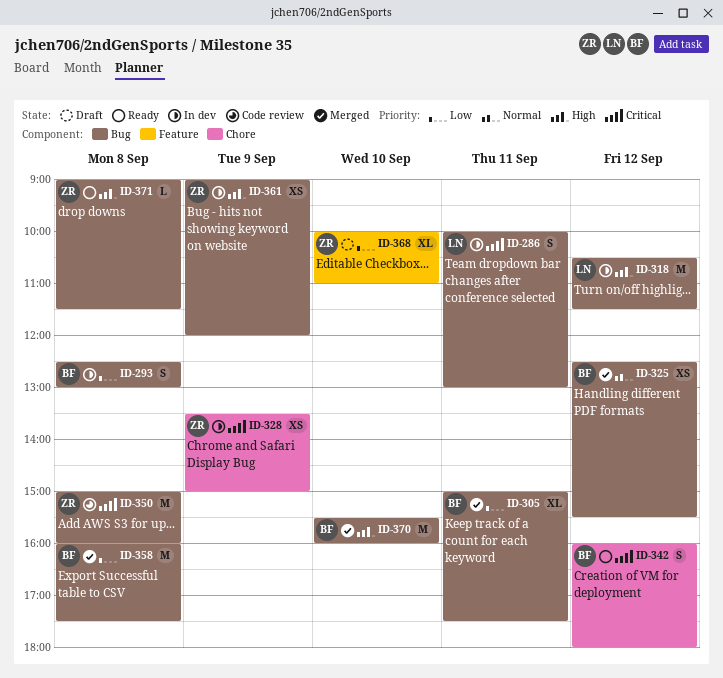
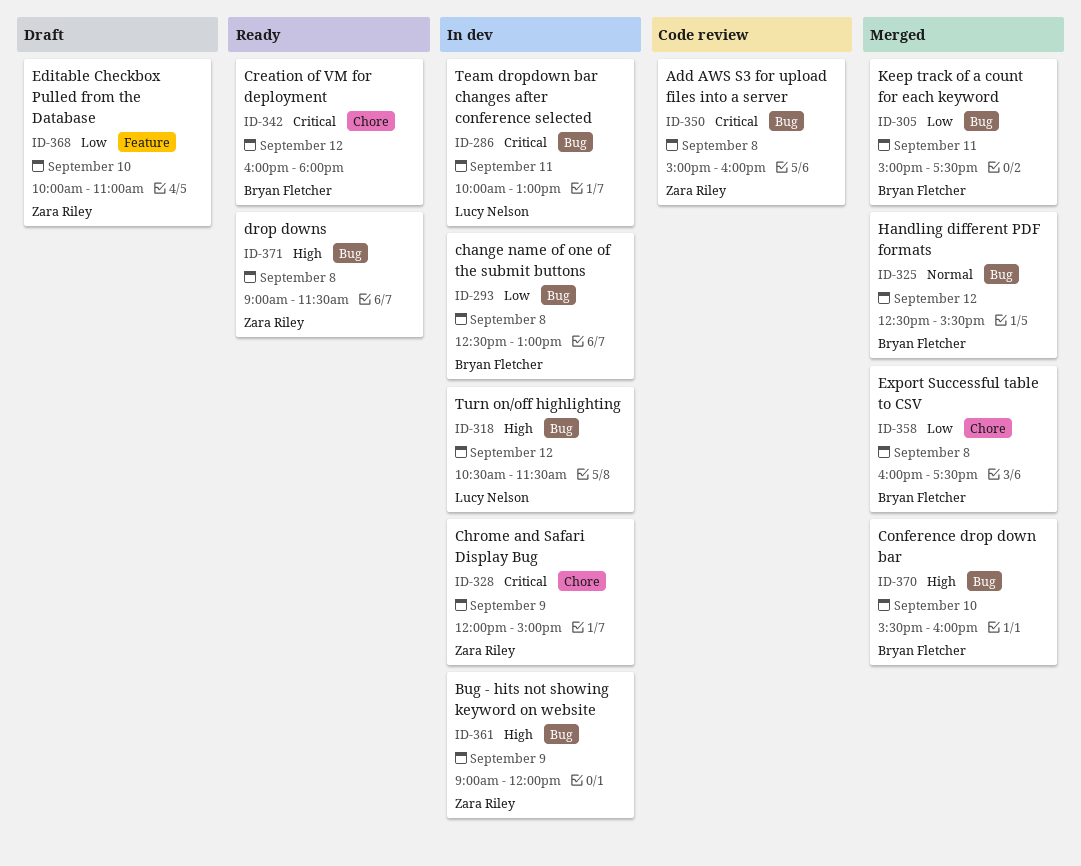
ID-328, begins: 13:30 -> 12:00
ID-358, label: Bug -> Chore

